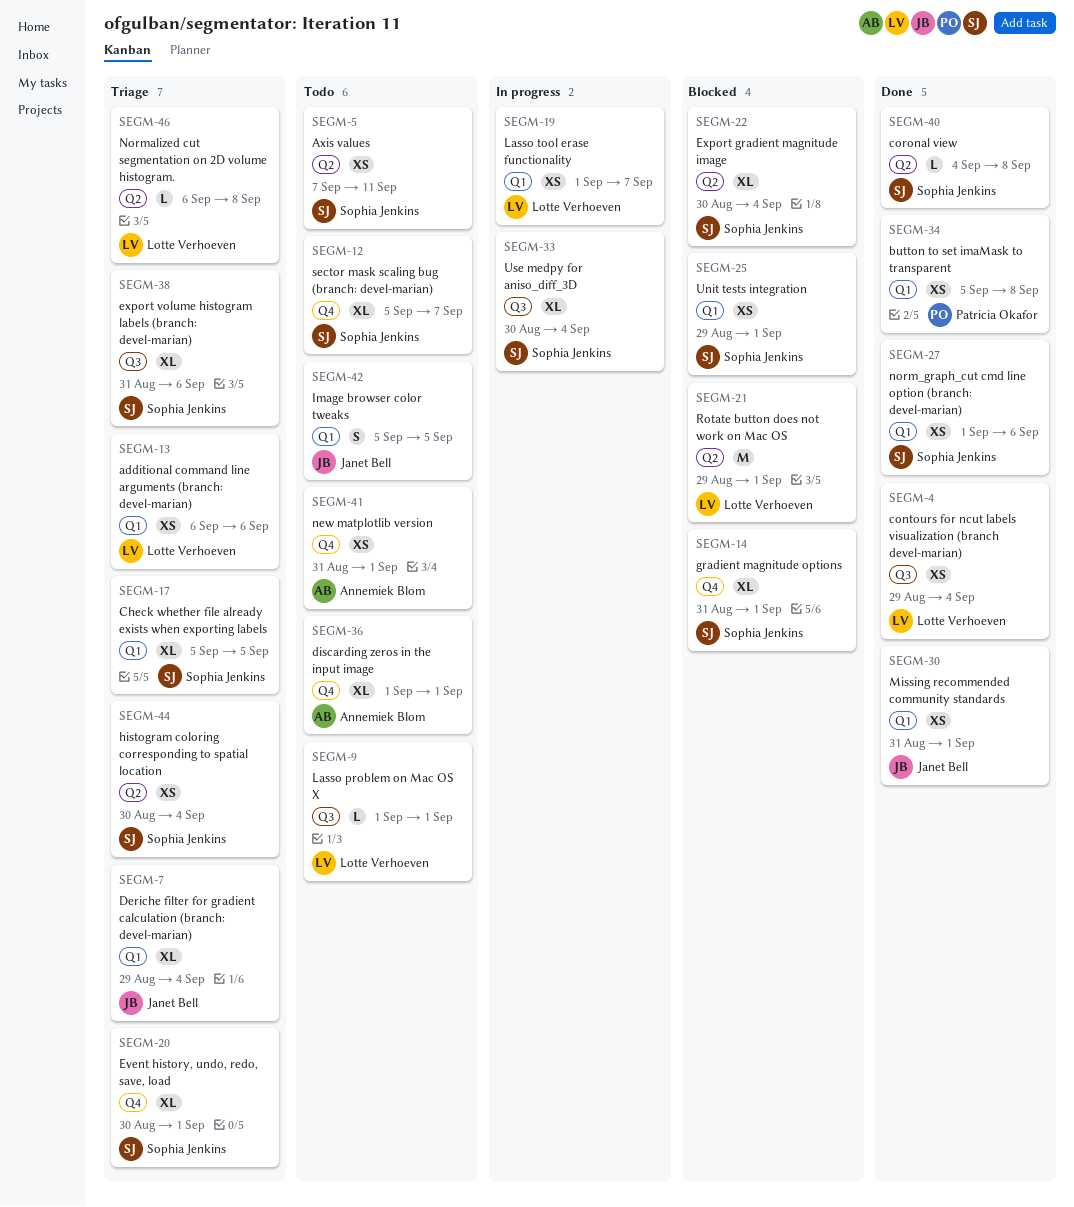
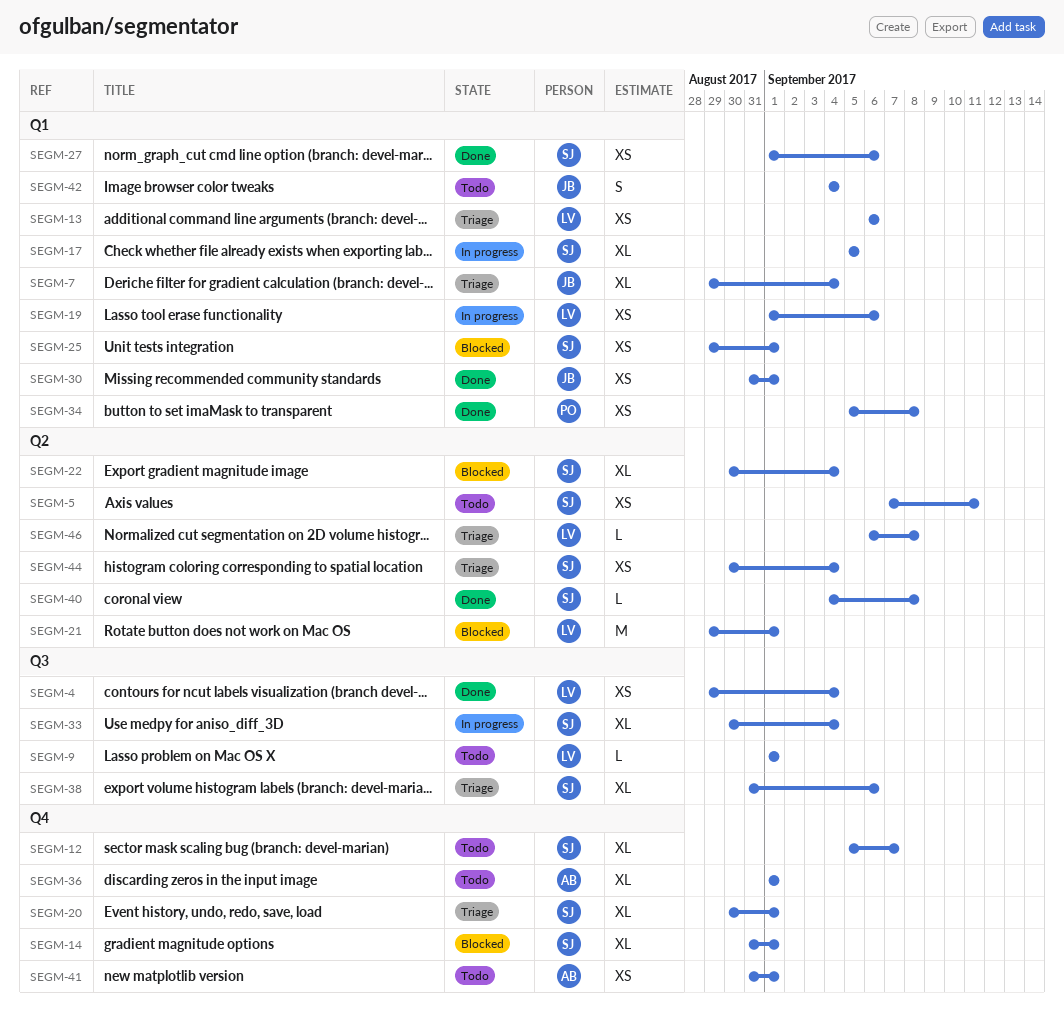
SEGM-17, status: Triage -> In progress
SEGM-19, due: Sep 7 -> Sep 6
SEGM-42, start: Sep 5 -> Sep 4
SEGM-42, due: Sep 5 -> Sep 4

